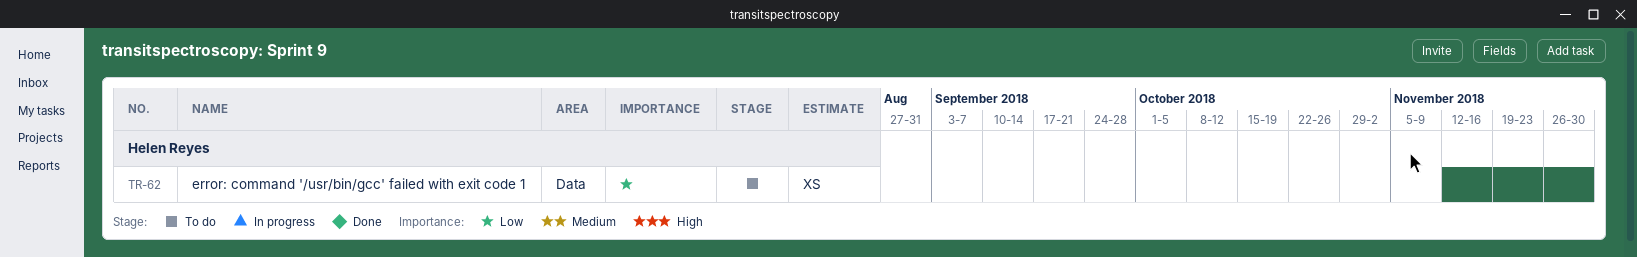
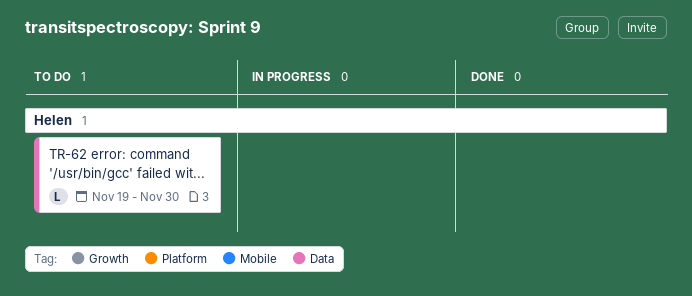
TR-62, estimate: XS -> L
TR-62, start: Nov 12 -> Nov 19

